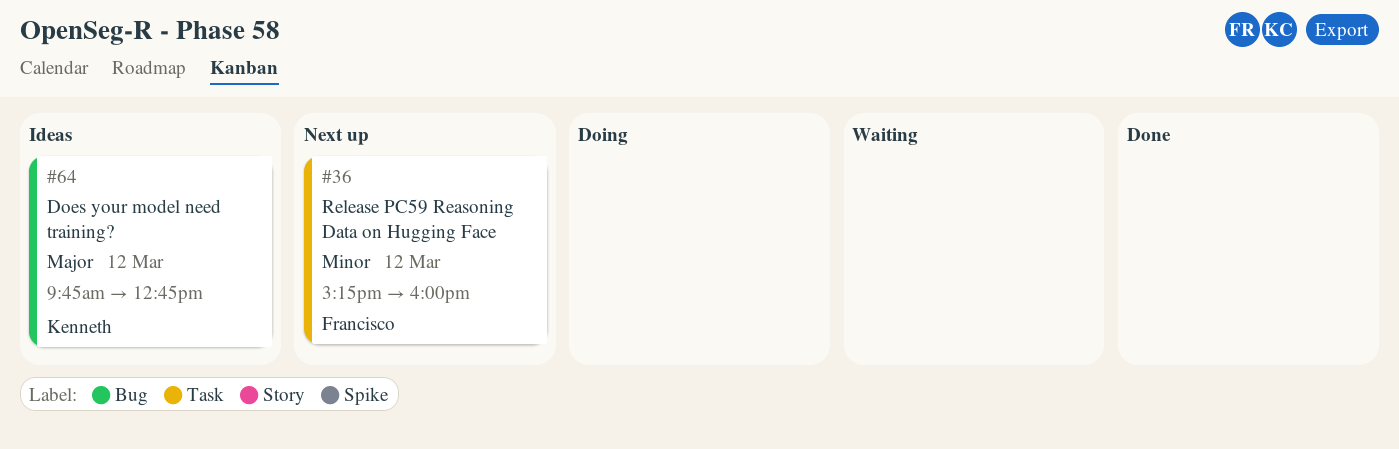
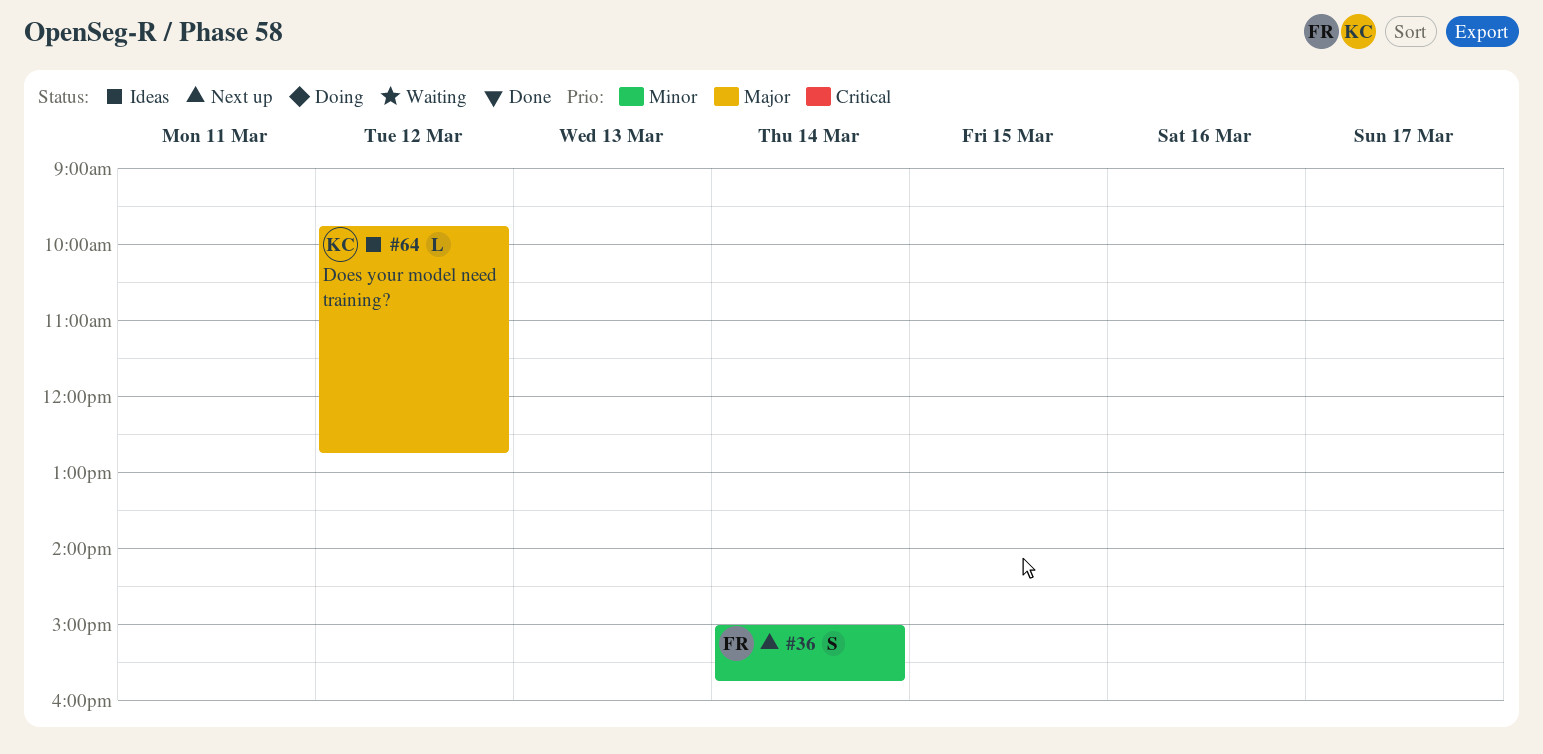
#36, day: Mar 12 -> Mar 14
#36, begins: 15:15 -> 15:00
#36, ends: 16:00 -> 15:45

